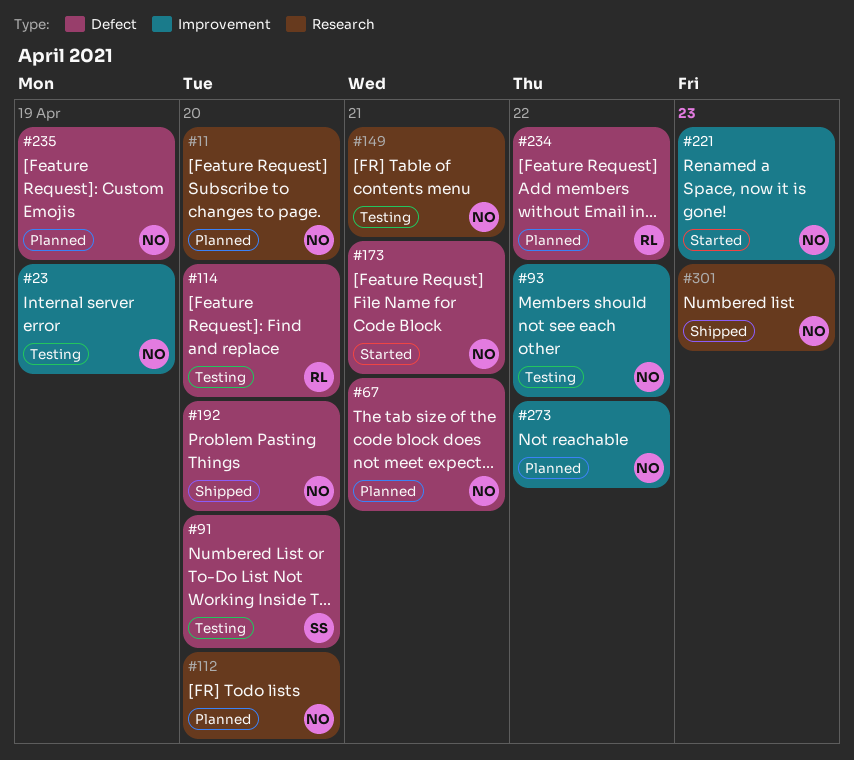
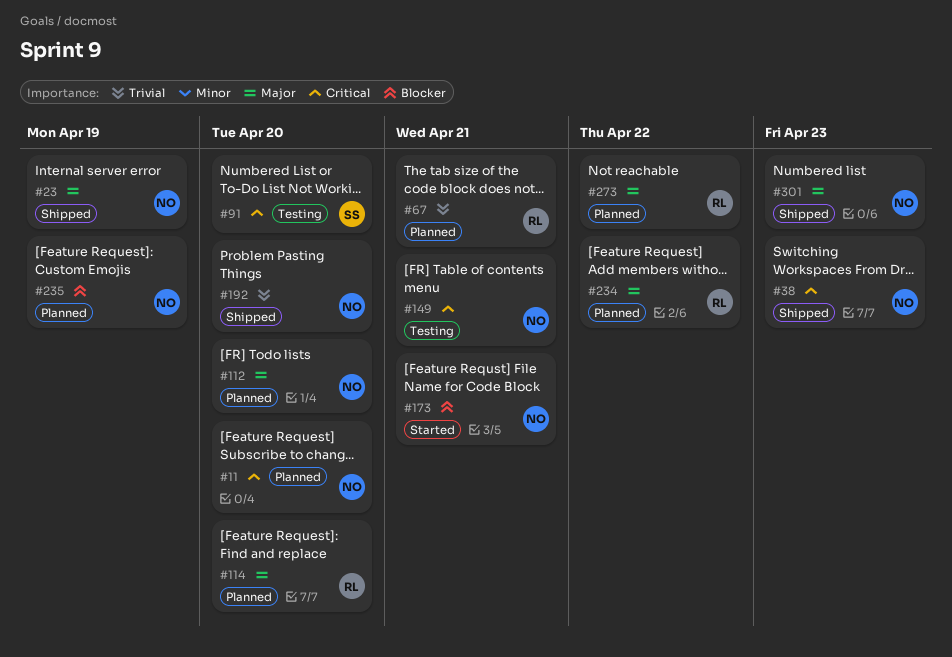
#23, status: Testing -> Shipped
#38: none -> present
#67, owner: NO -> RL
#93: present -> none
#114, status: Testing -> Planned
#221: present -> none
#273, owner: NO -> RL

